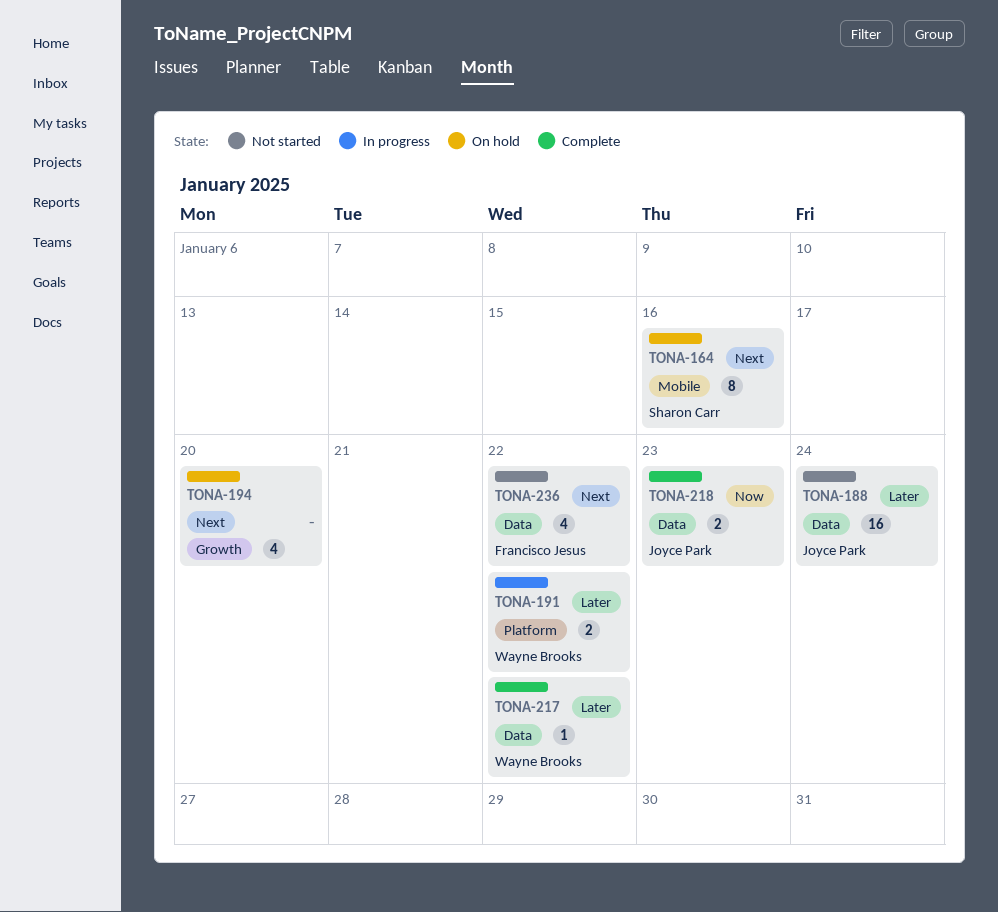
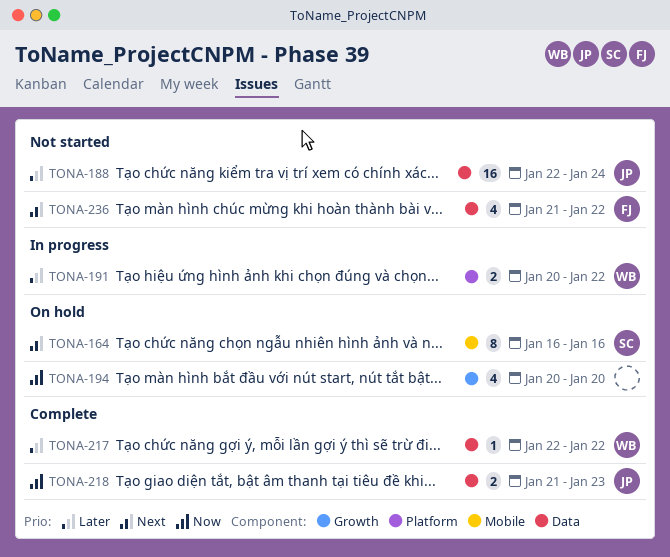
TONA-194, priority: Next -> Now

